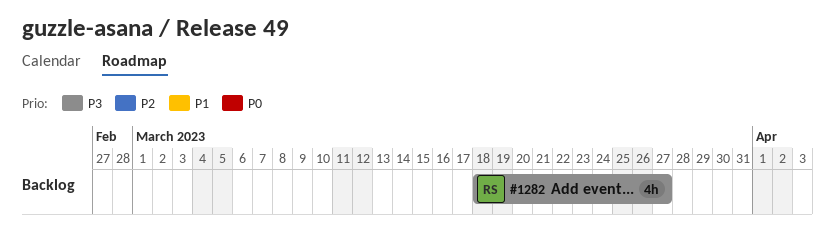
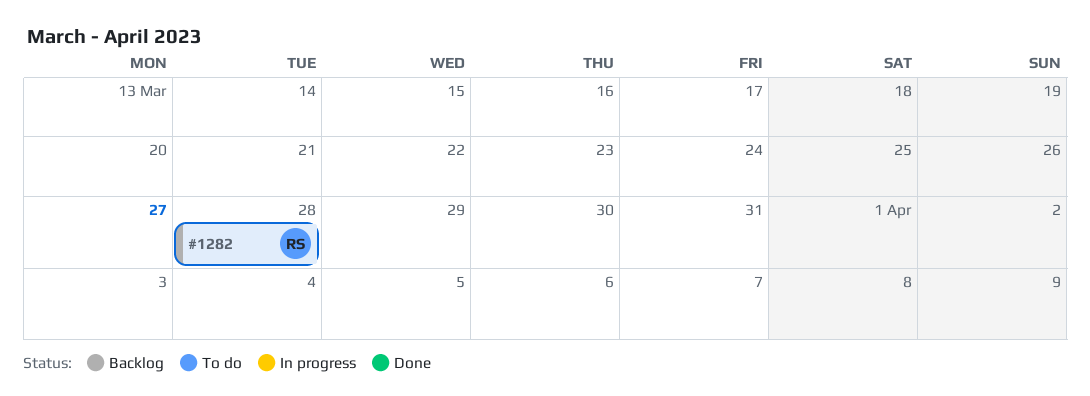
#1282, due: Mar 27 -> Mar 28

